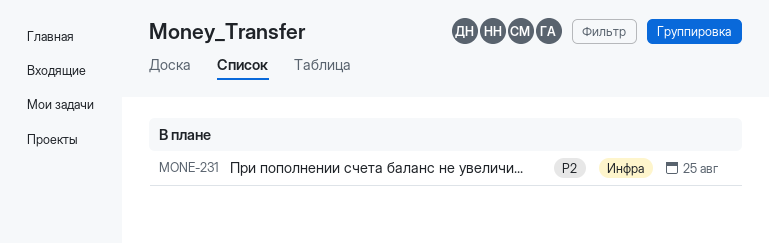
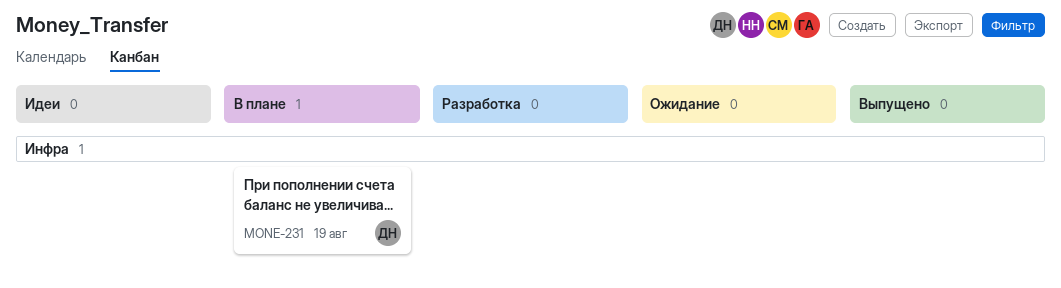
MONE-231, due: Aug 25 -> Aug 19

